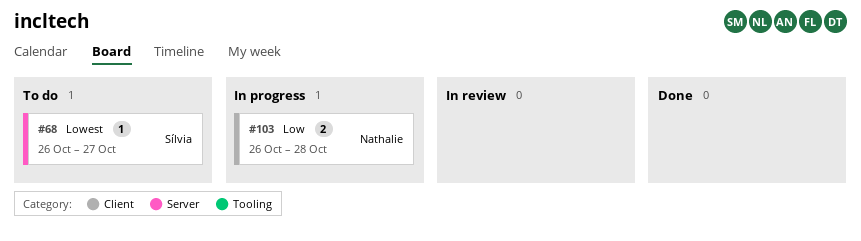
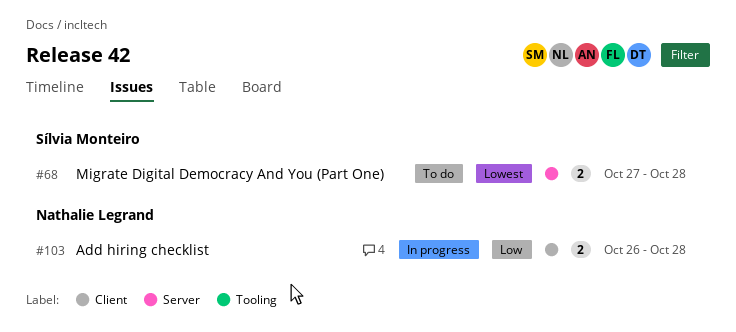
#68, estimate: 1 -> 2
#68, start: Oct 26 -> Oct 27
#68, due: Oct 27 -> Oct 28

